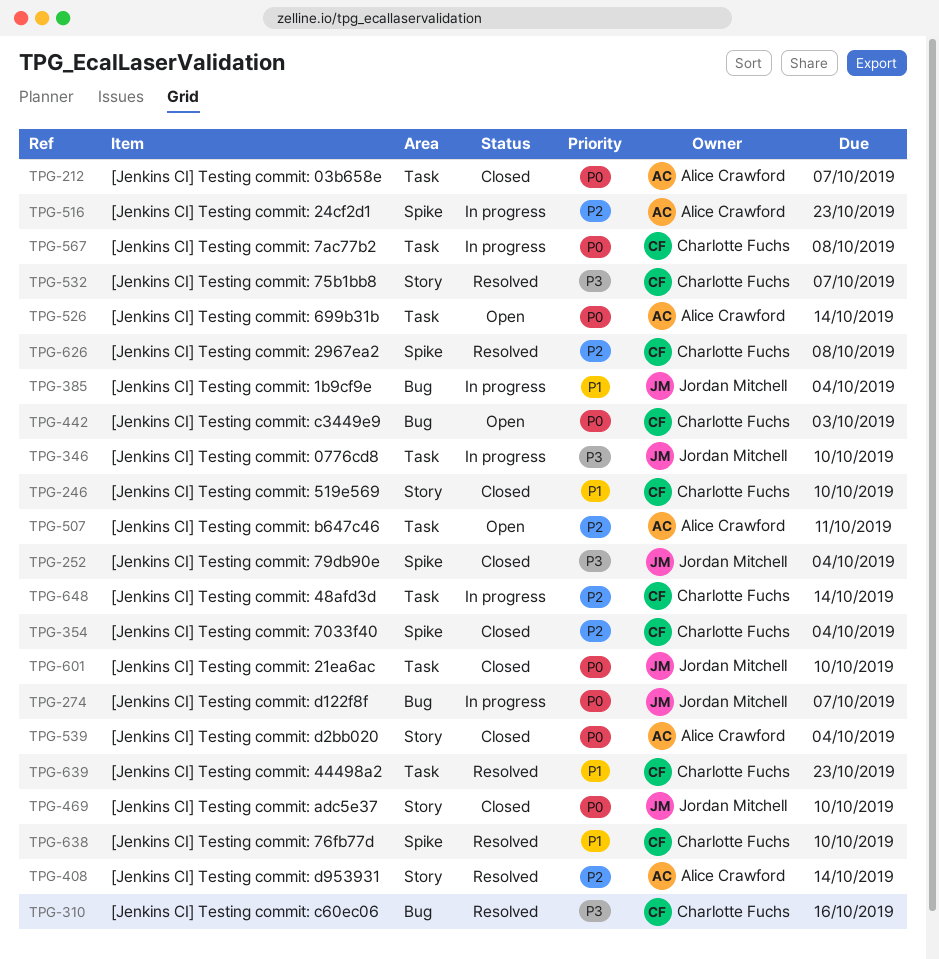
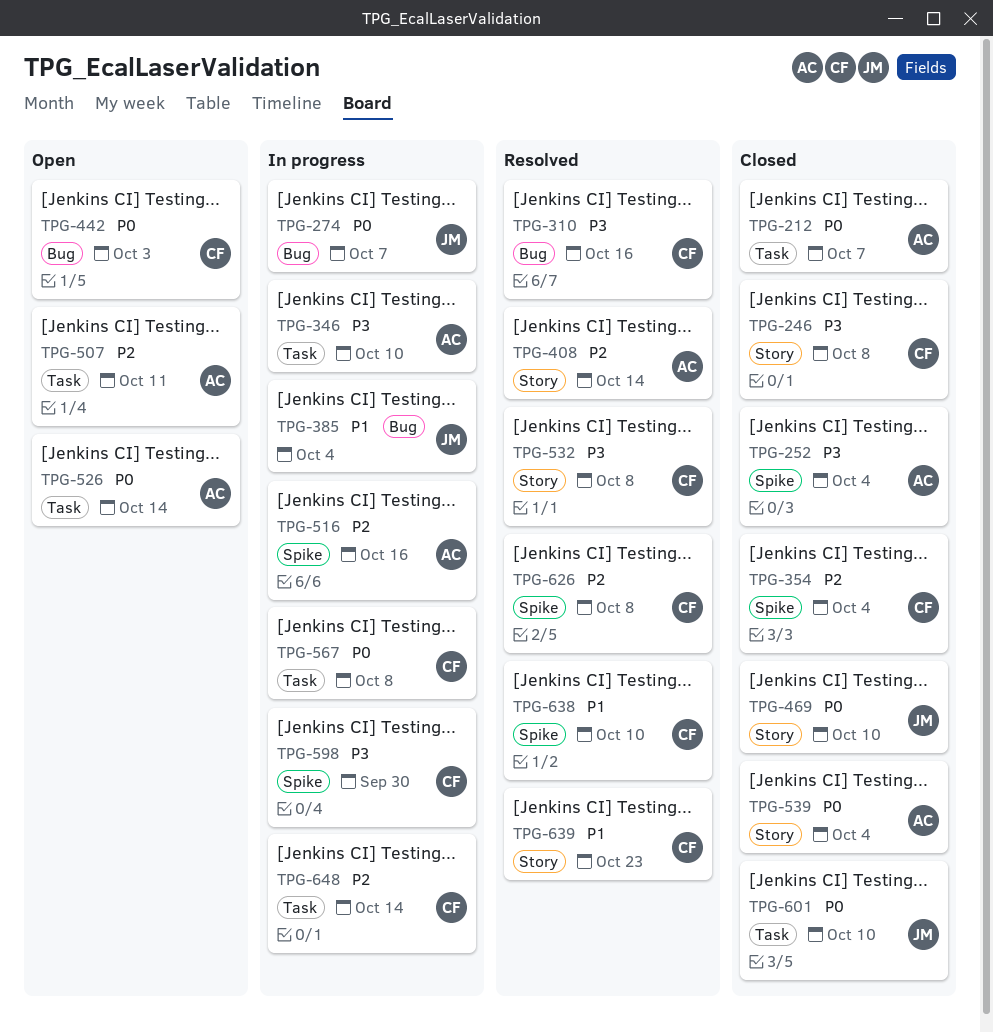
TPG-246, priority: P1 -> P3
TPG-246, due: Oct 10 -> Oct 8
TPG-252, owner: Jordan Mitchell -> Alice Crawford
TPG-346, owner: Jordan Mitchell -> Alice Crawford
TPG-516, due: Oct 23 -> Oct 16
TPG-532, due: Oct 7 -> Oct 8
TPG-598: none -> present
TPG-639, label: Task -> Story

